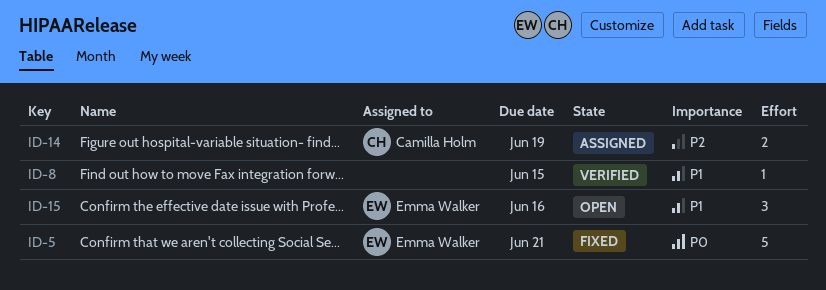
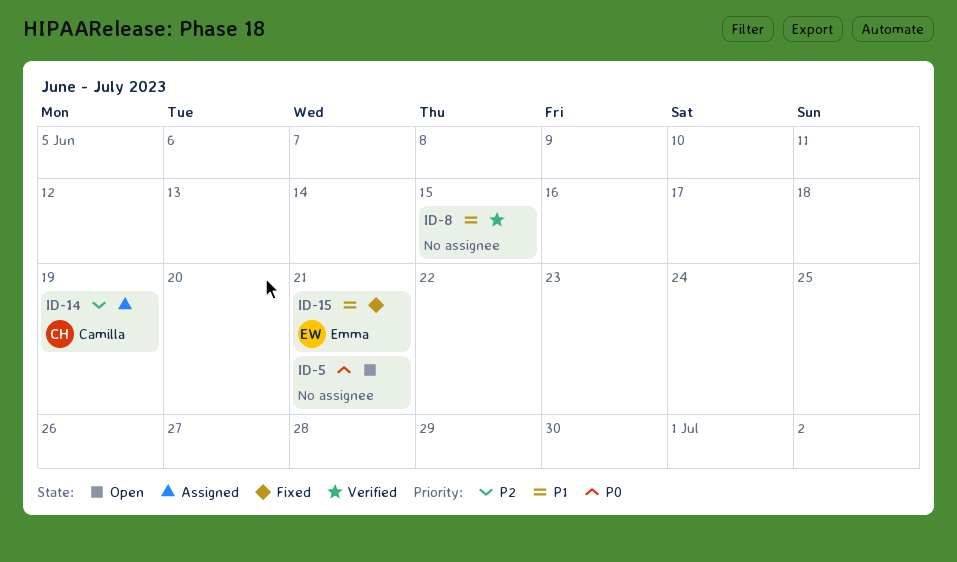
ID-5, status: Fixed -> Open
ID-5, owner: Emma Walker -> none
ID-15, status: Open -> Fixed
ID-15, due: Jun 16 -> Jun 21

